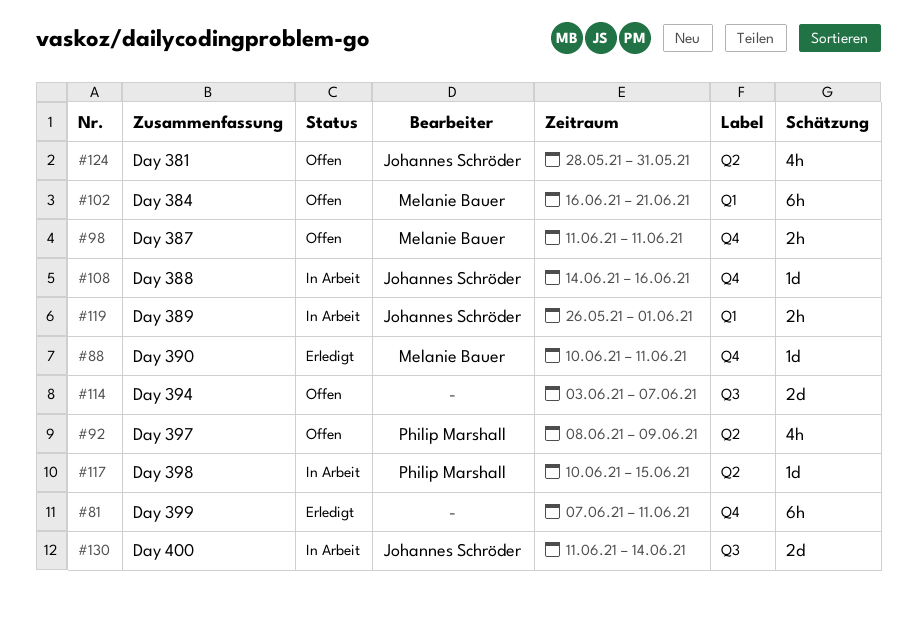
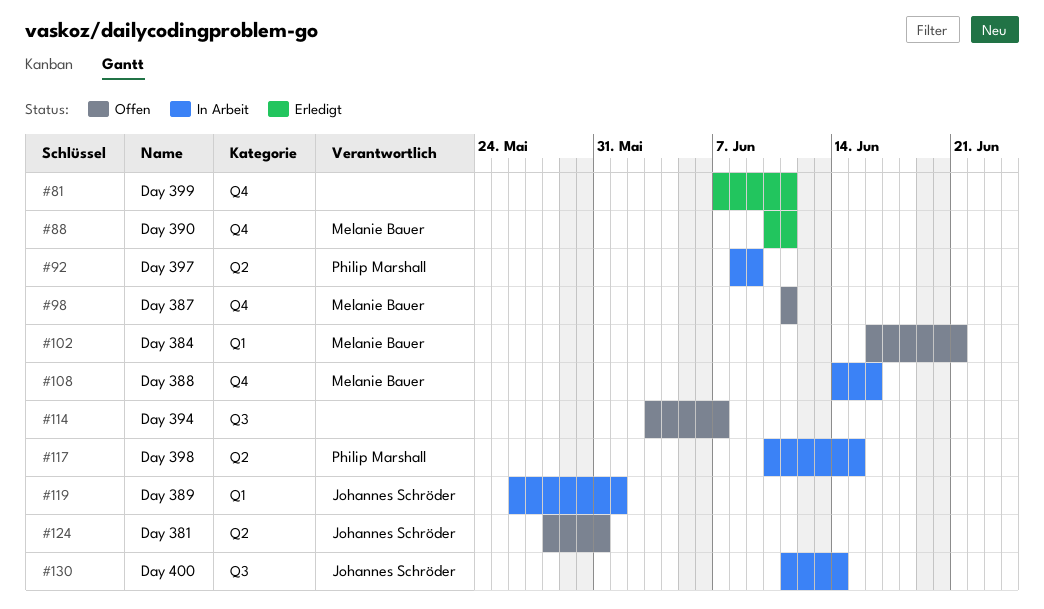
#92, status: Offen -> In Arbeit
#108, owner: Johannes Schröder -> Melanie Bauer

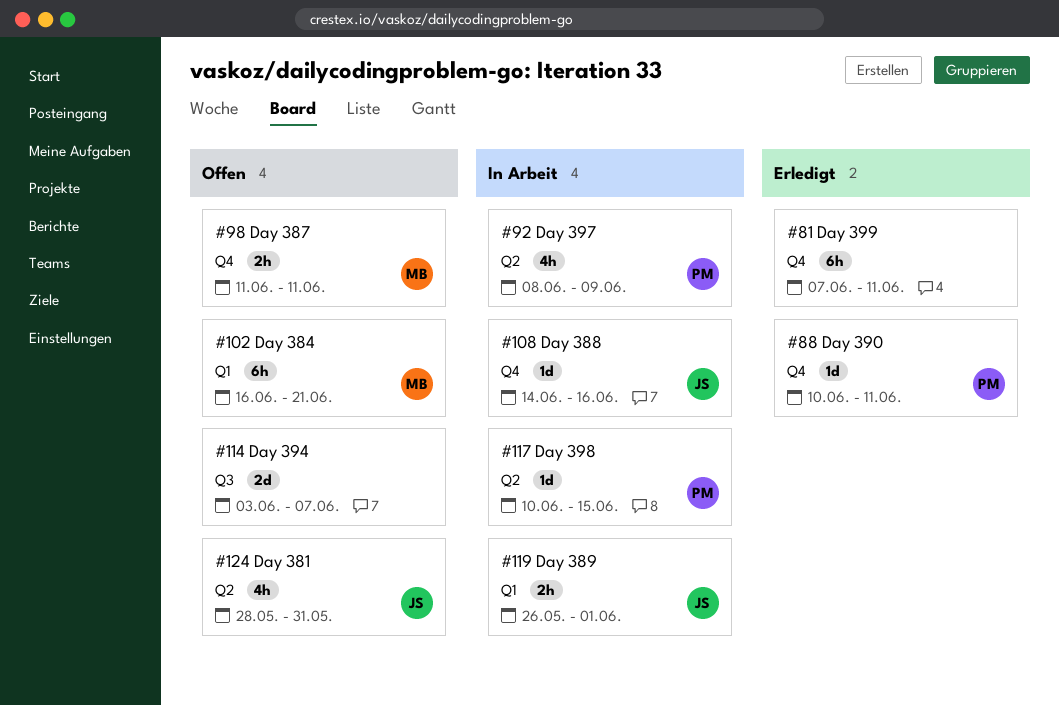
#88, owner: Melanie Bauer -> Philip Marshall
#108, owner: Melanie Bauer -> Johannes Schröder
#130: present -> none

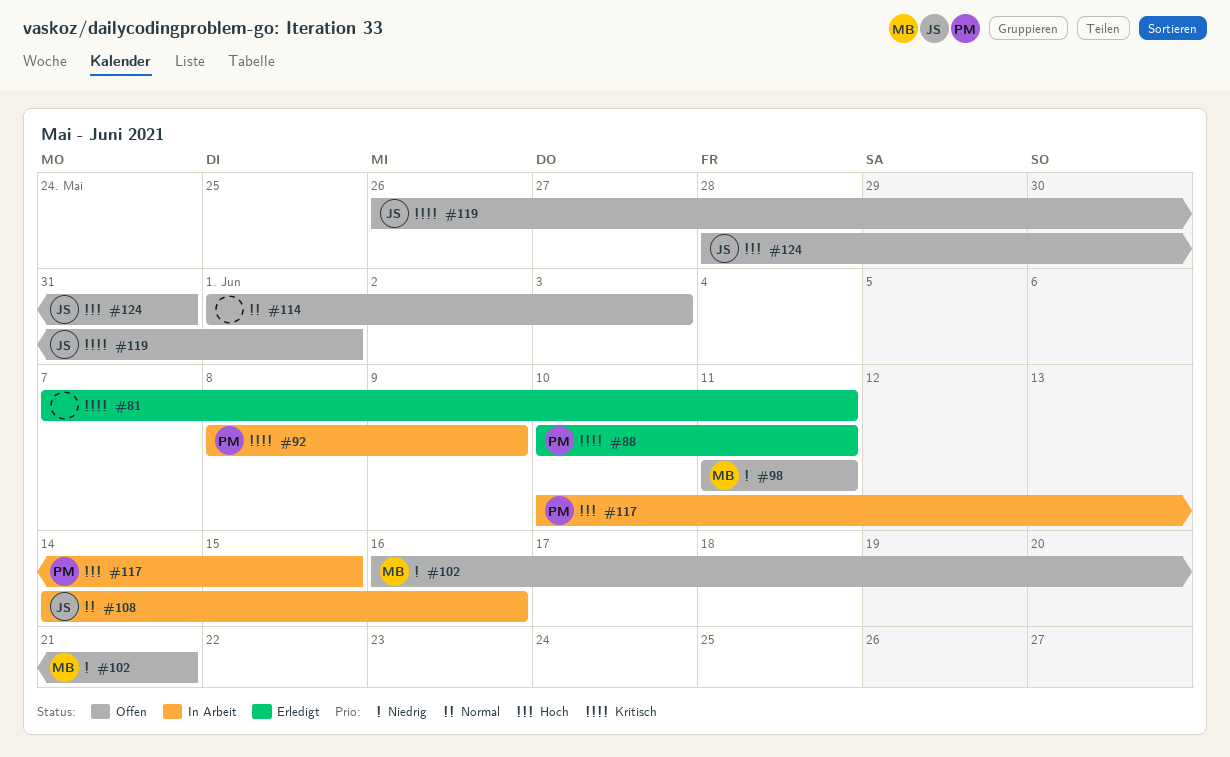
#114, start: Jun 3 -> Jun 1
#114, due: Jun 7 -> Jun 3
#119, status: In Arbeit -> Offen

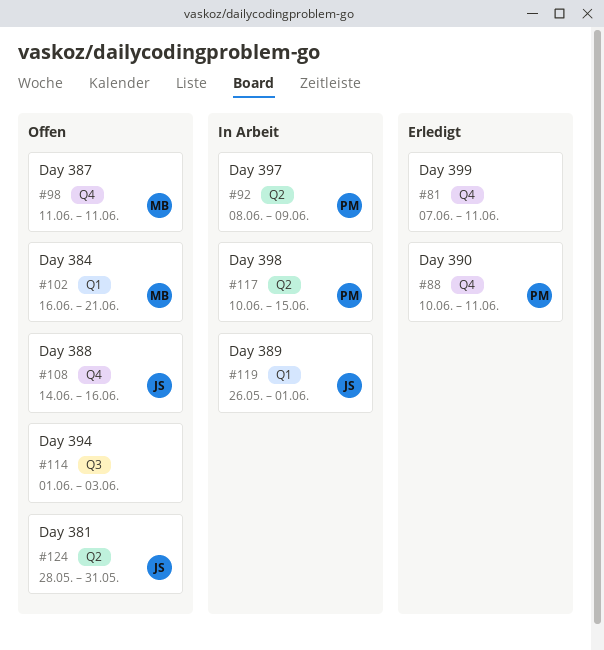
#108, status: In Arbeit -> Offen
#119, status: Offen -> In Arbeit

